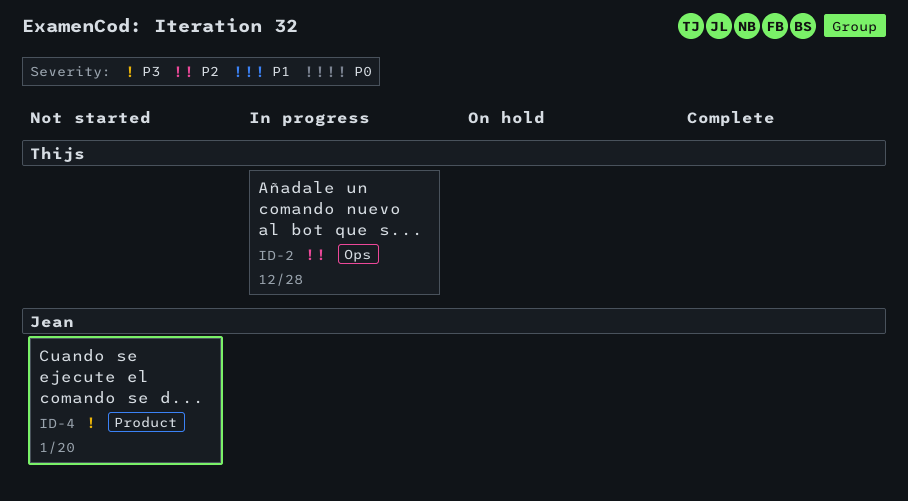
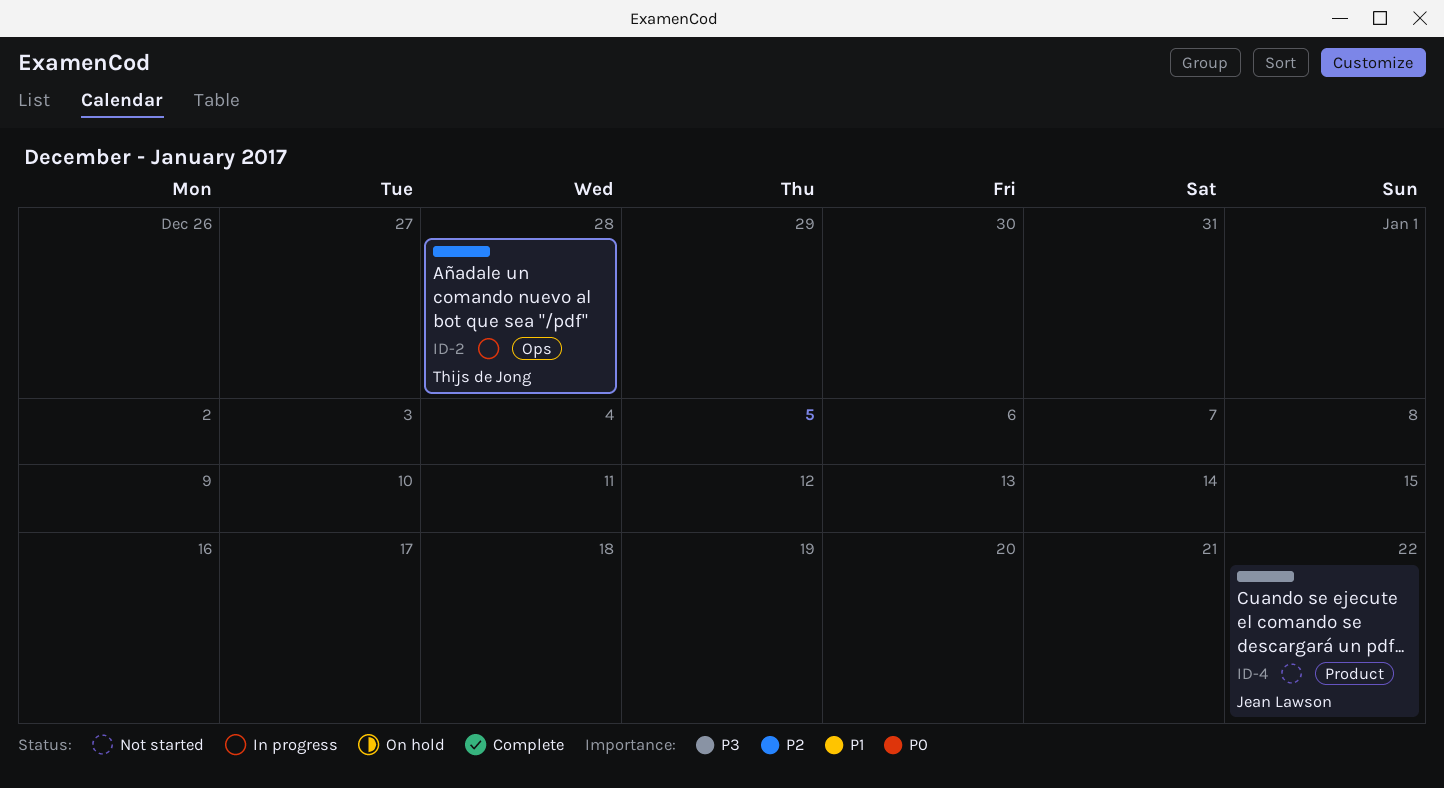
ID-4, due: Jan 20 -> Jan 22

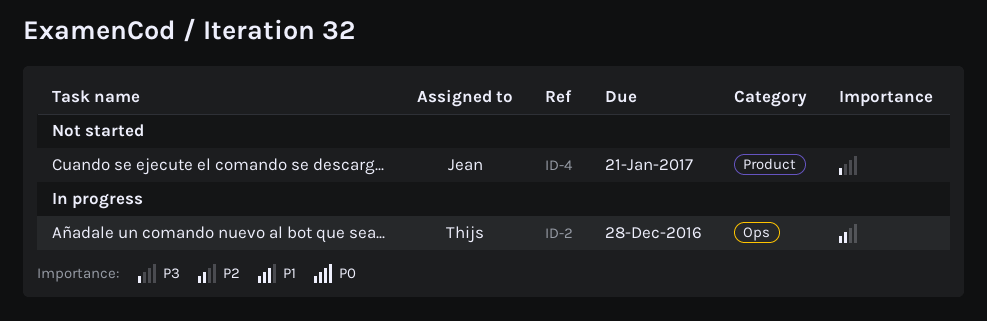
ID-4, due: Jan 22 -> Jan 21

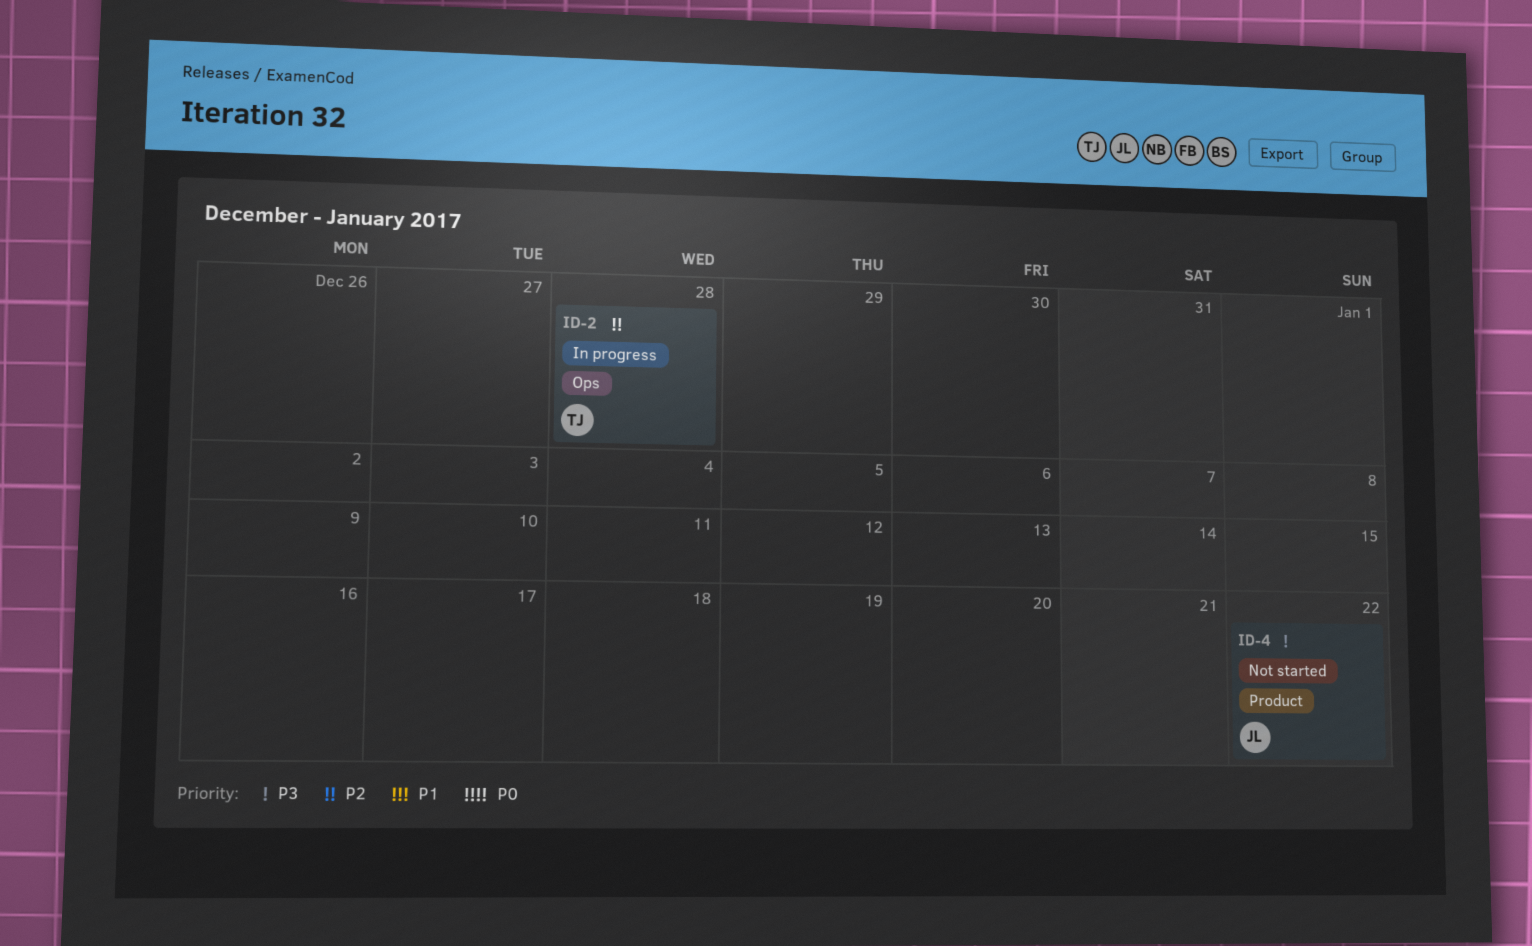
ID-4, due: Jan 21 -> Jan 22

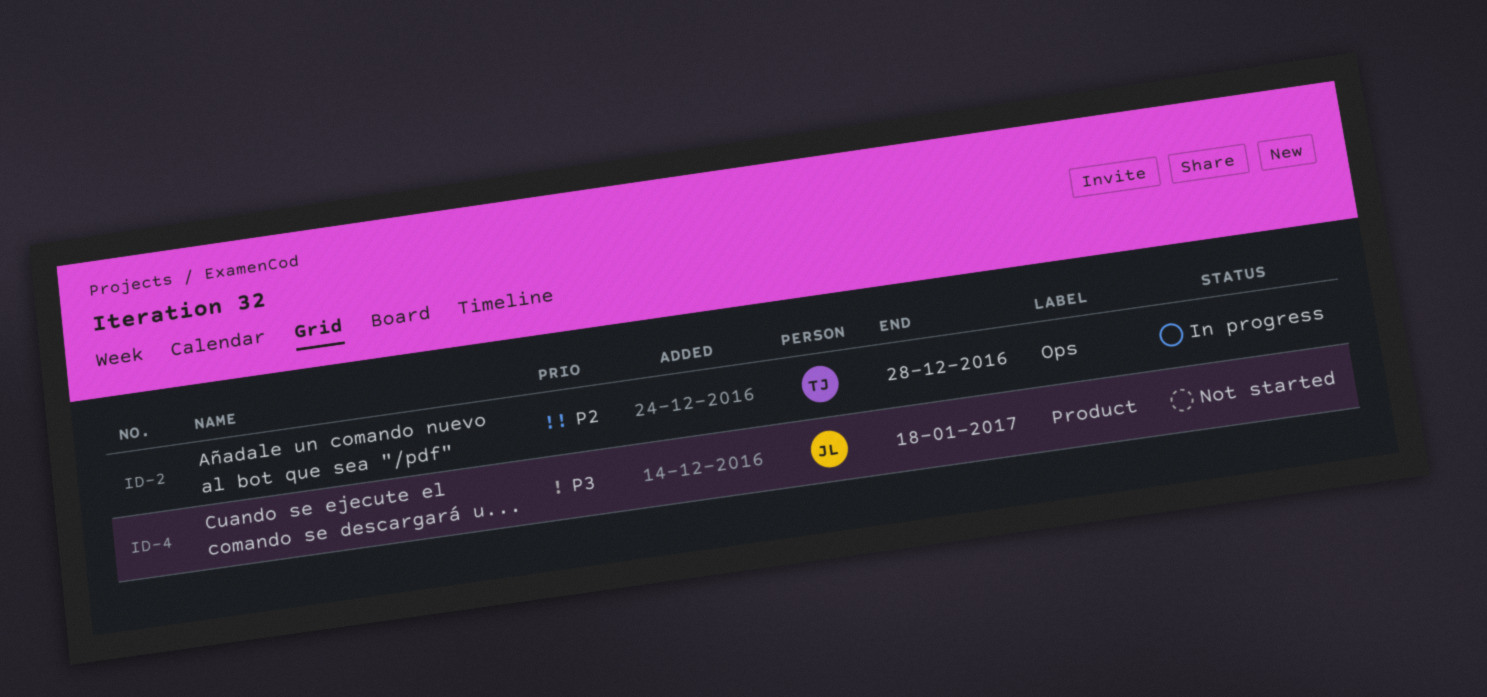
ID-4, due: Jan 22 -> Jan 18

